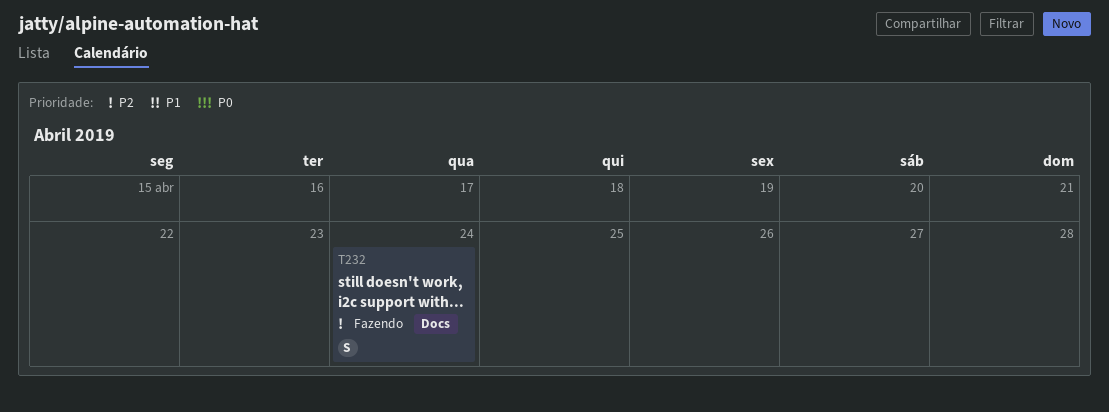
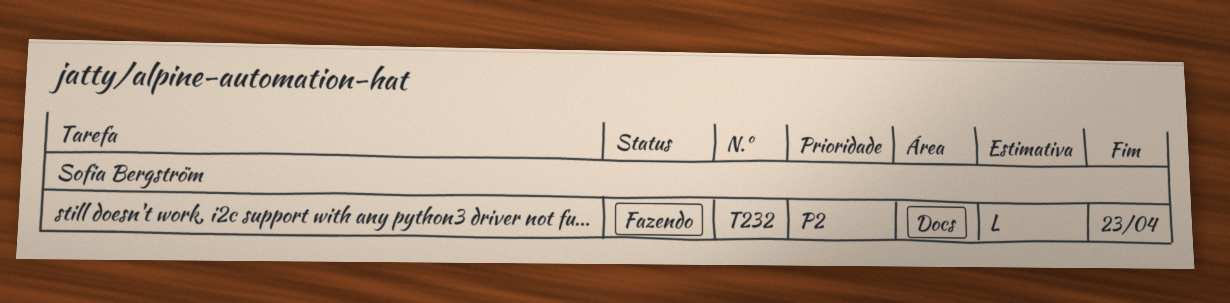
T232, estimate: S -> L
T232, due: Apr 24 -> Apr 23

